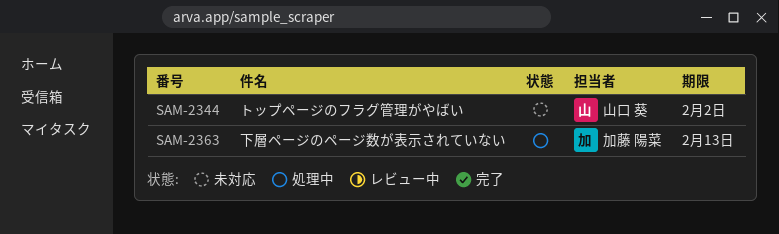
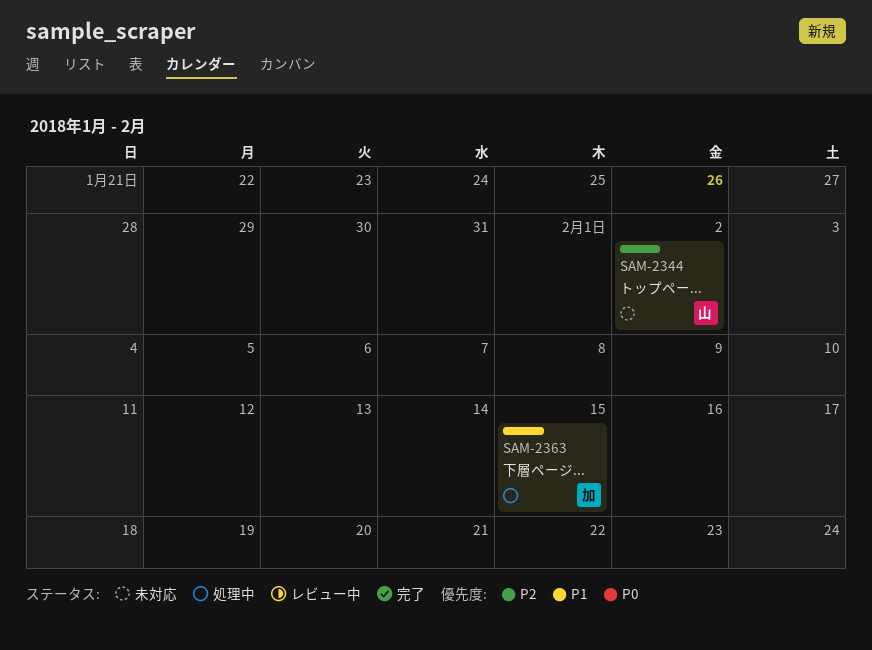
SAM-2363, due: Feb 13 -> Feb 15

